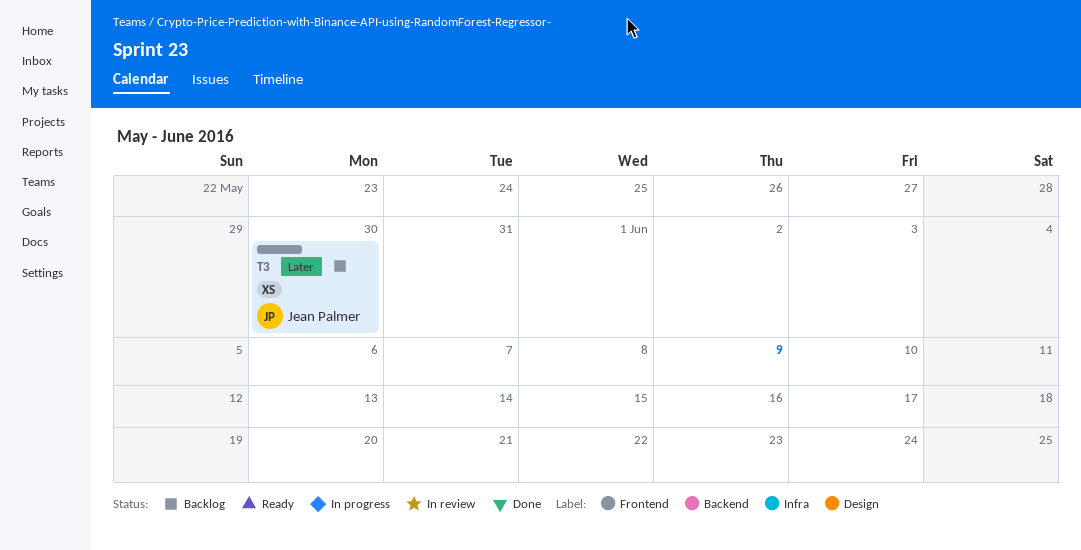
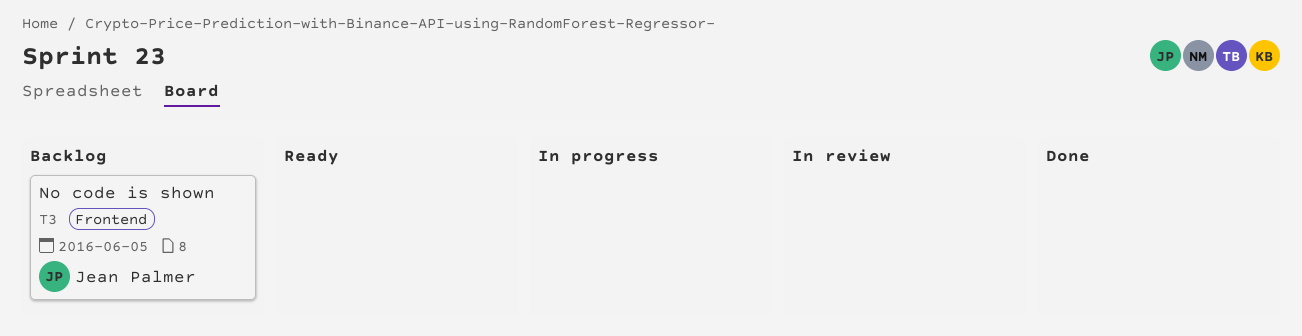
T3, due: May 30 -> Jun 5

